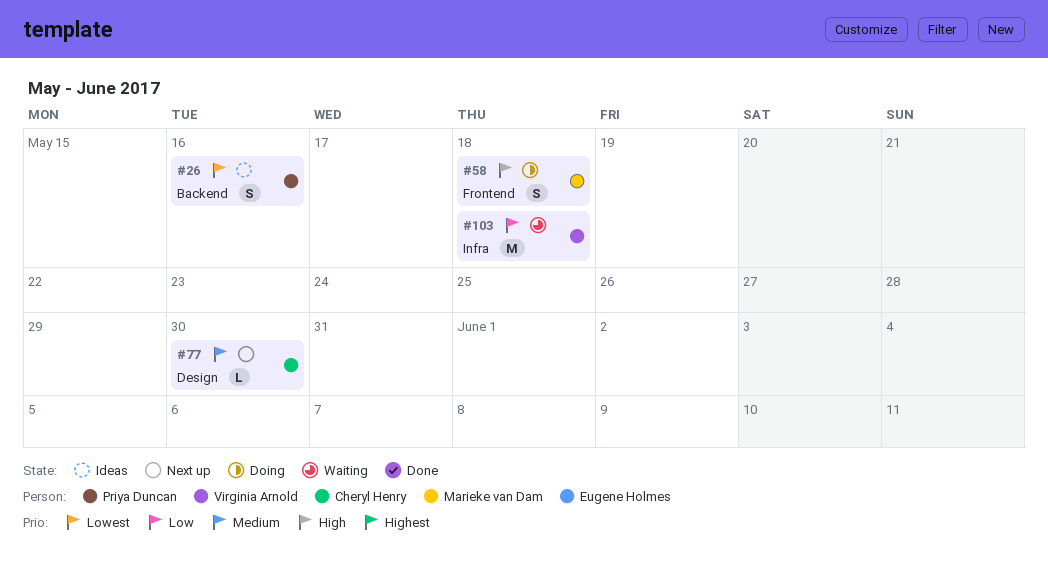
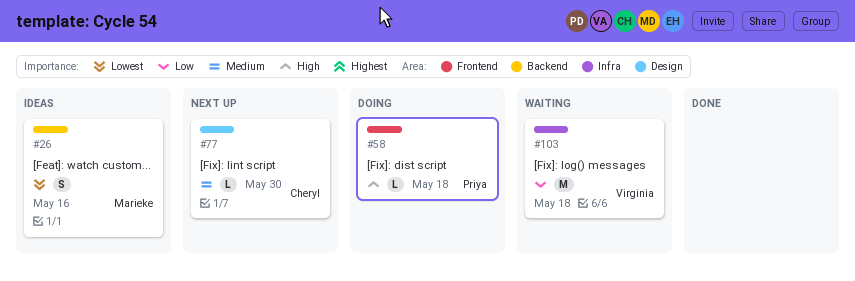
#26, owner: Priya Duncan -> Marieke van Dam
#58, owner: Marieke van Dam -> Priya Duncan
#58, estimate: S -> L

